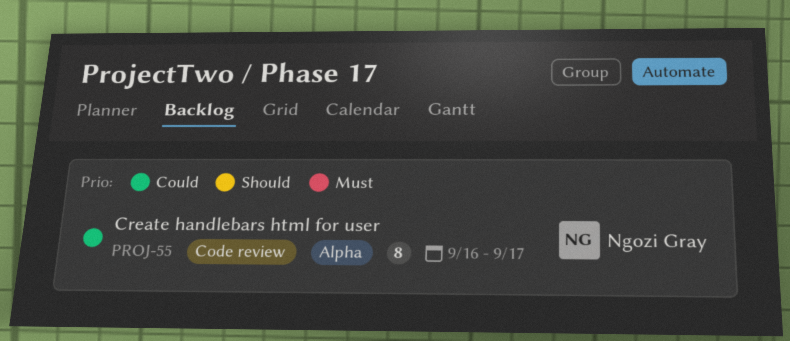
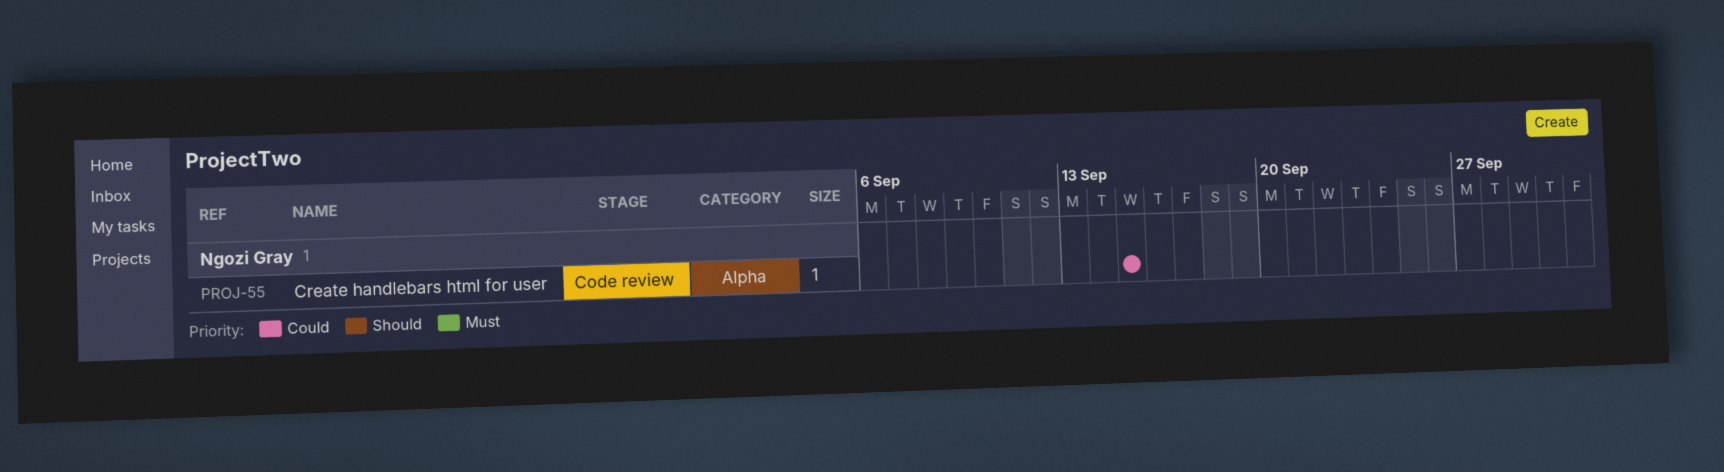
PROJ-55, estimate: 8 -> 1
PROJ-55, start: Sep 16 -> Sep 15
PROJ-55, due: Sep 17 -> Sep 15

